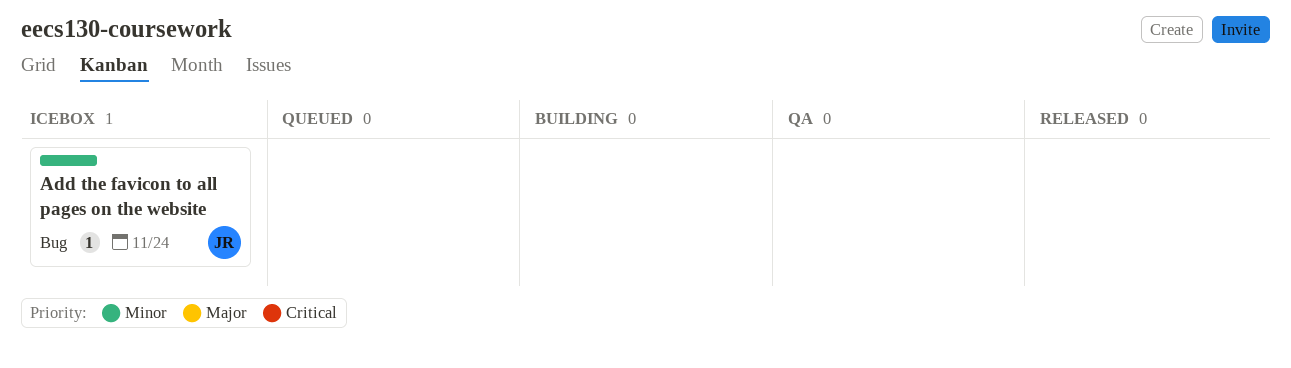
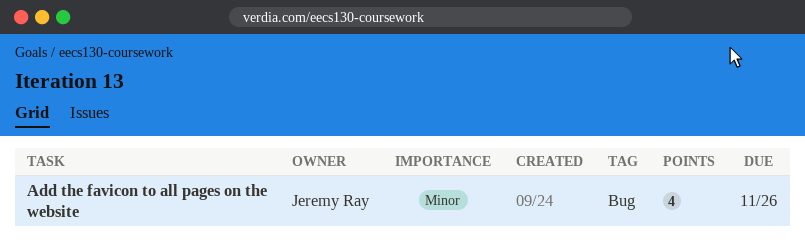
Add the favicon to all pages on the website, estimate: 1 -> 4
Add the favicon to all pages on the website, due: Nov 24 -> Nov 26

